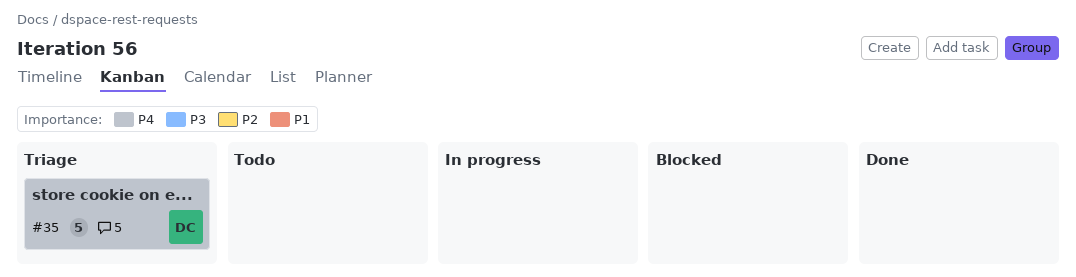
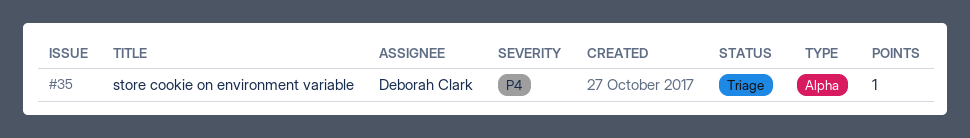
#35, estimate: 5 -> 1

